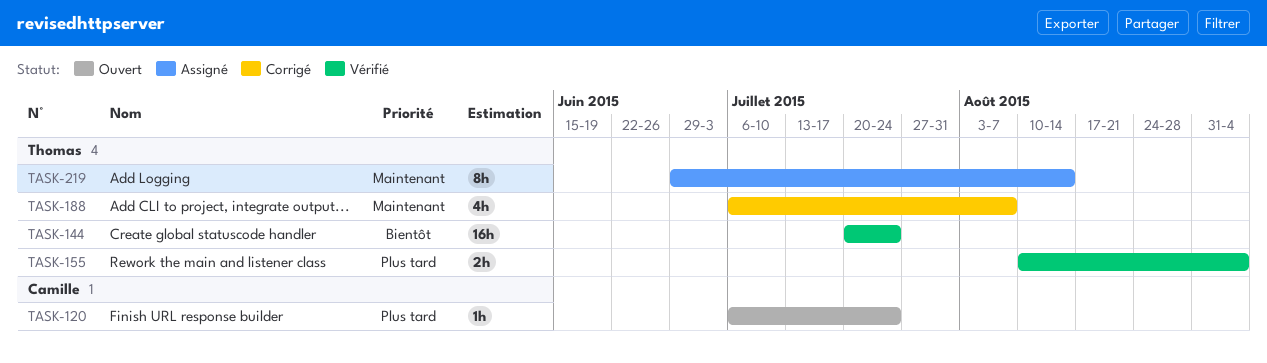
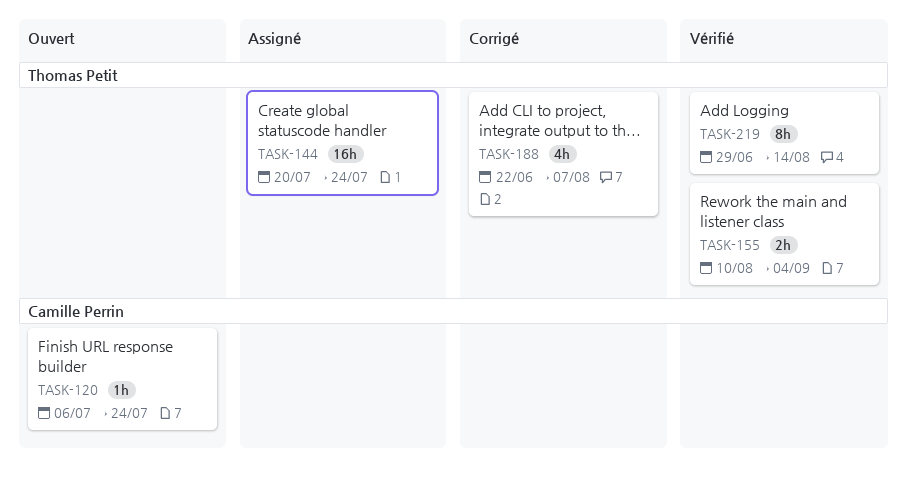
TASK-144, status: Vérifié -> Assigné
TASK-188, start: Jul 6 -> Jun 22
TASK-219, status: Assigné -> Vérifié

